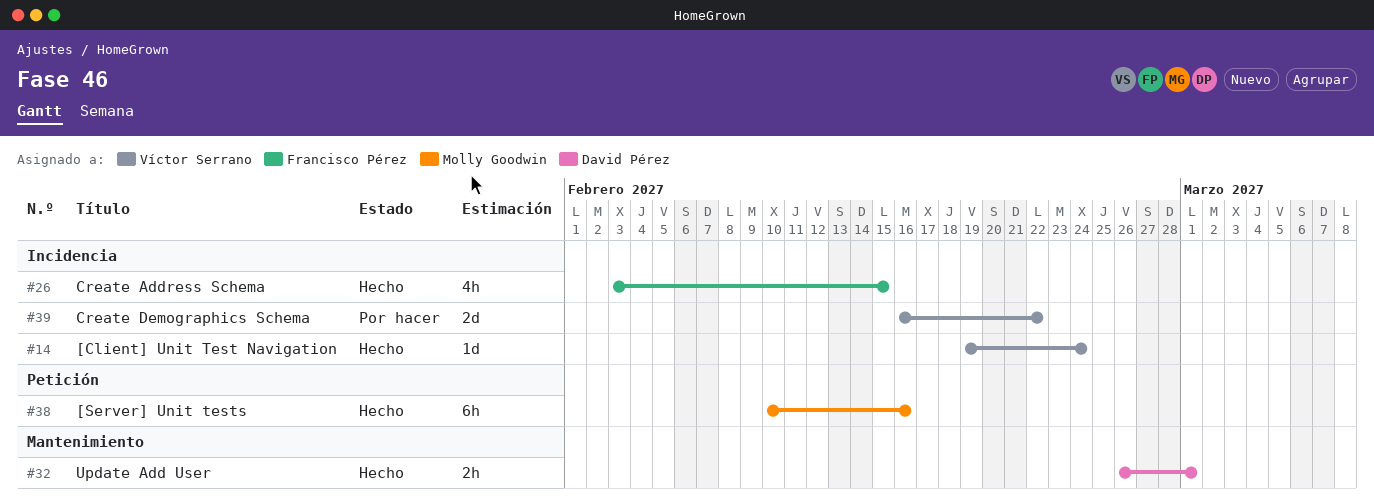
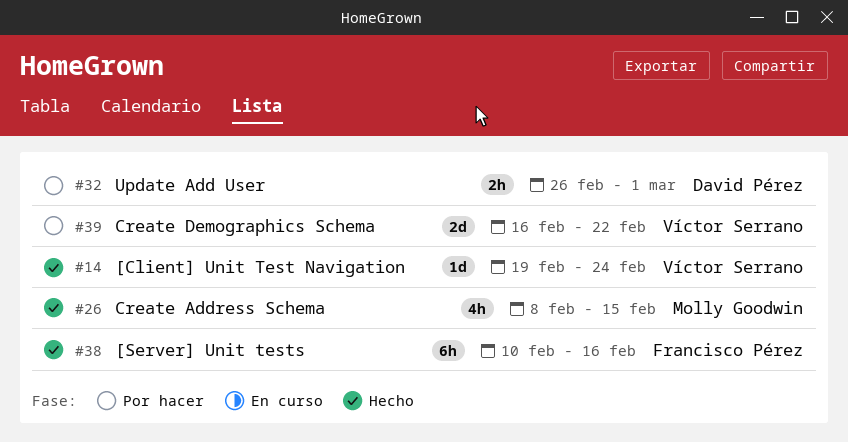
#26, owner: Francisco Pérez -> Molly Goodwin
#26, start: Feb 3 -> Feb 8
#32, status: Hecho -> Por hacer
#38, owner: Molly Goodwin -> Francisco Pérez

